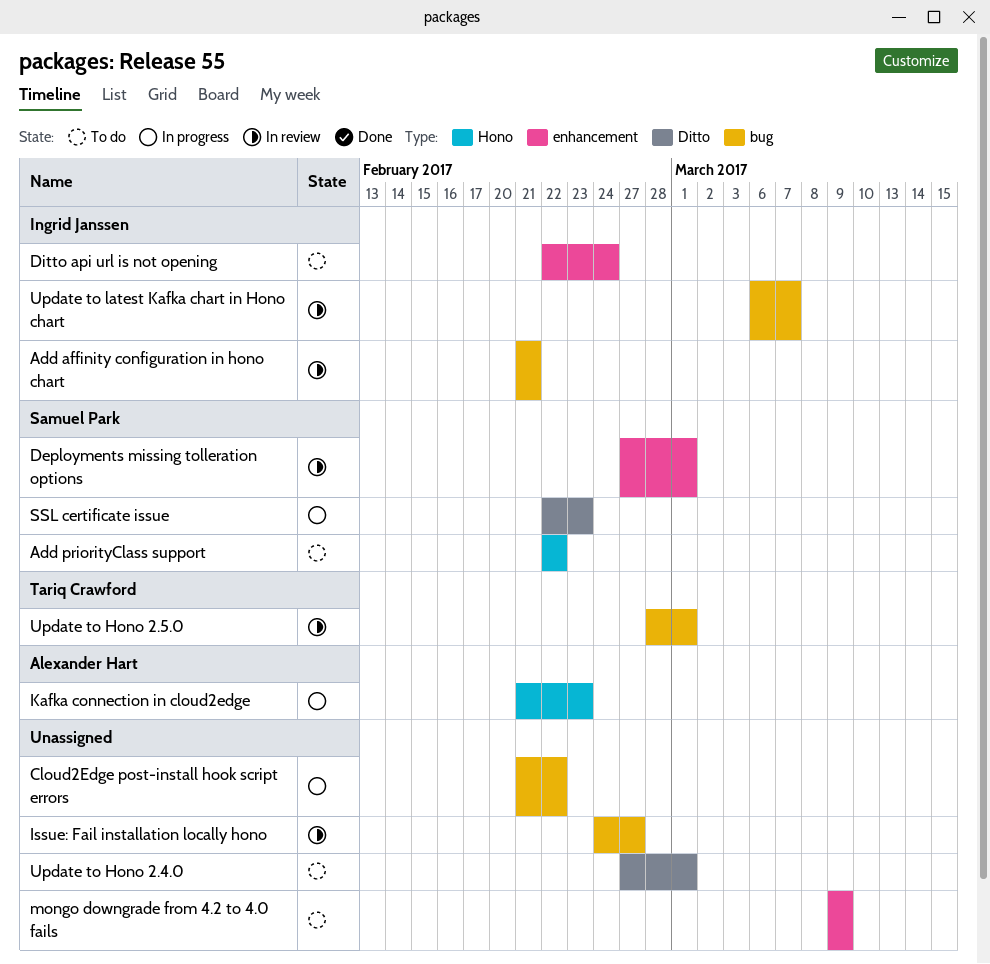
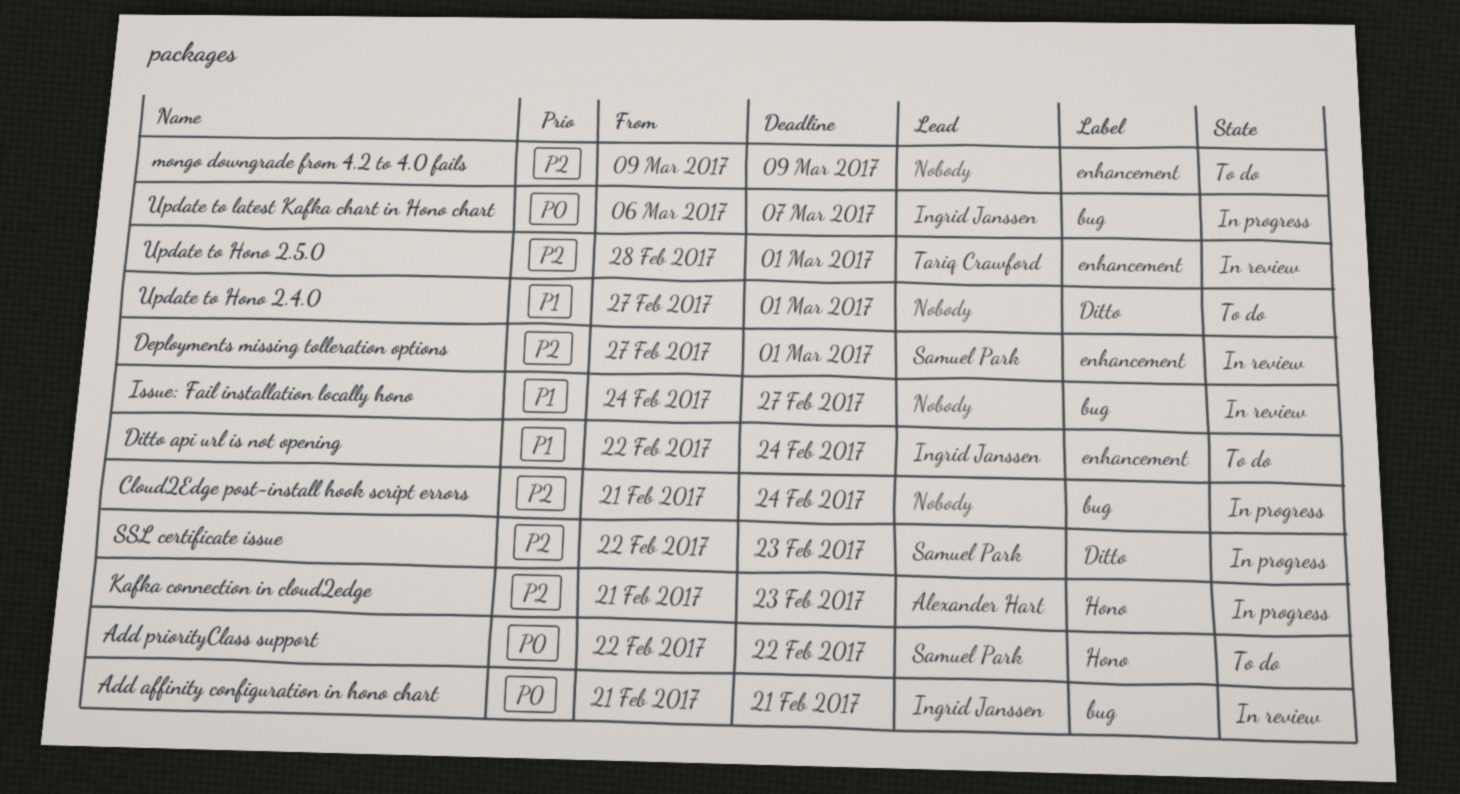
Cloud2Edge post-install hook script errors, due: Feb 22 -> Feb 24
Update to Hono 2.5.0, label: bug -> enhancement
Update to latest Kafka chart in Hono chart, status: In review -> In progress

